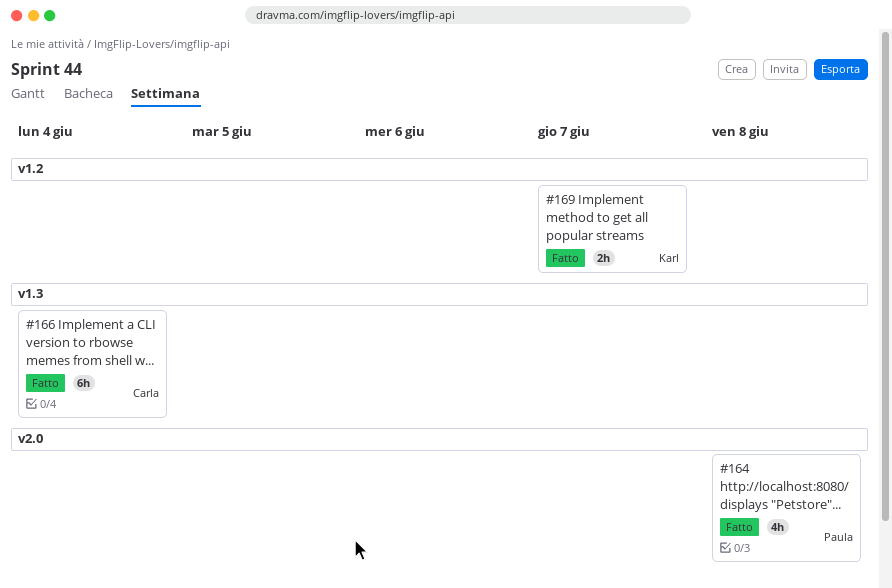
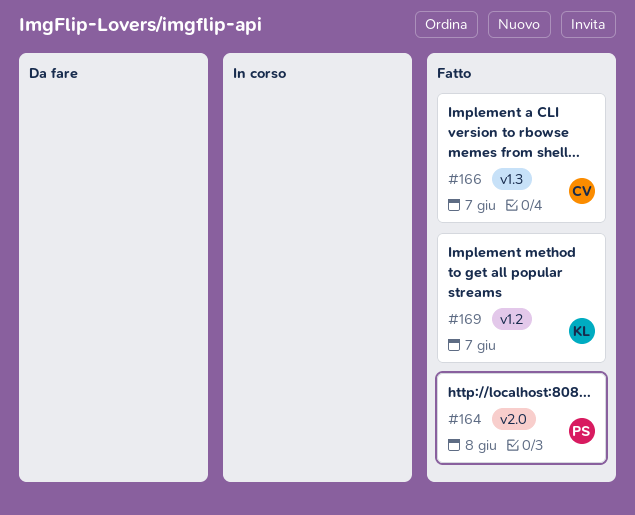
#166, due: Jun 4 -> Jun 7

